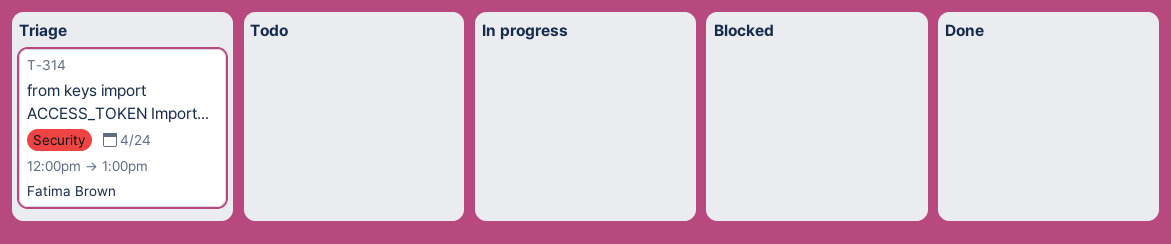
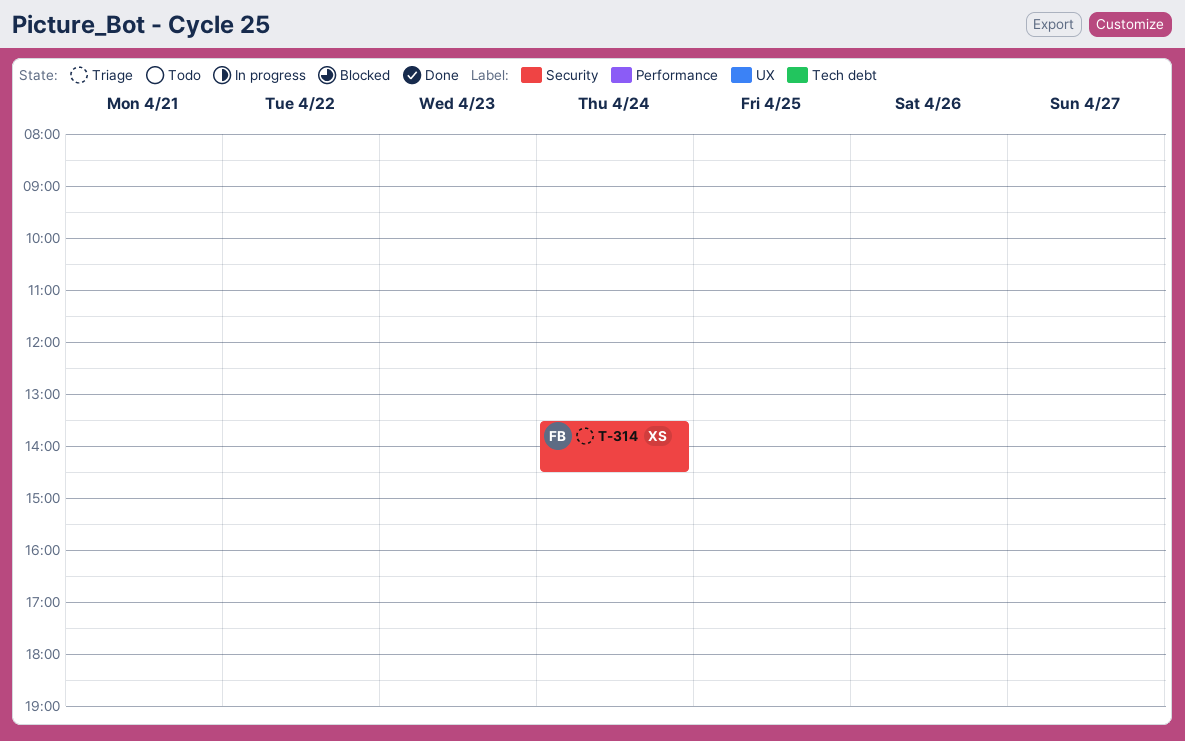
T-314, begins: 12:00 -> 13:30
T-314, ends: 13:00 -> 14:30

